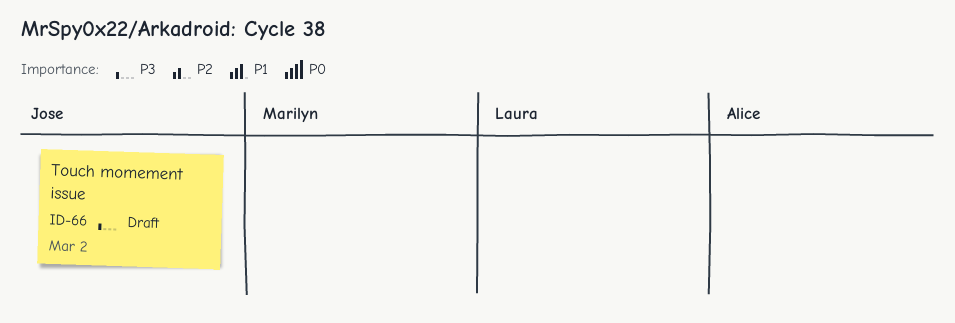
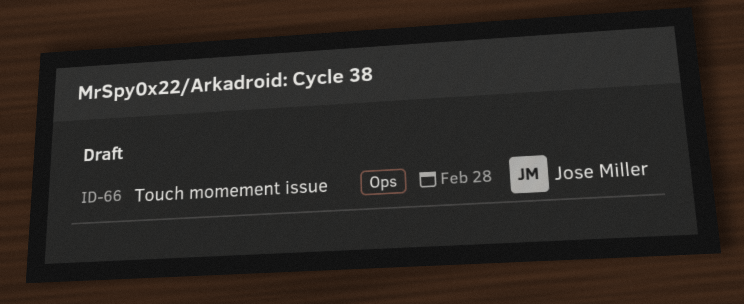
ID-66, due: Mar 2 -> Feb 28

